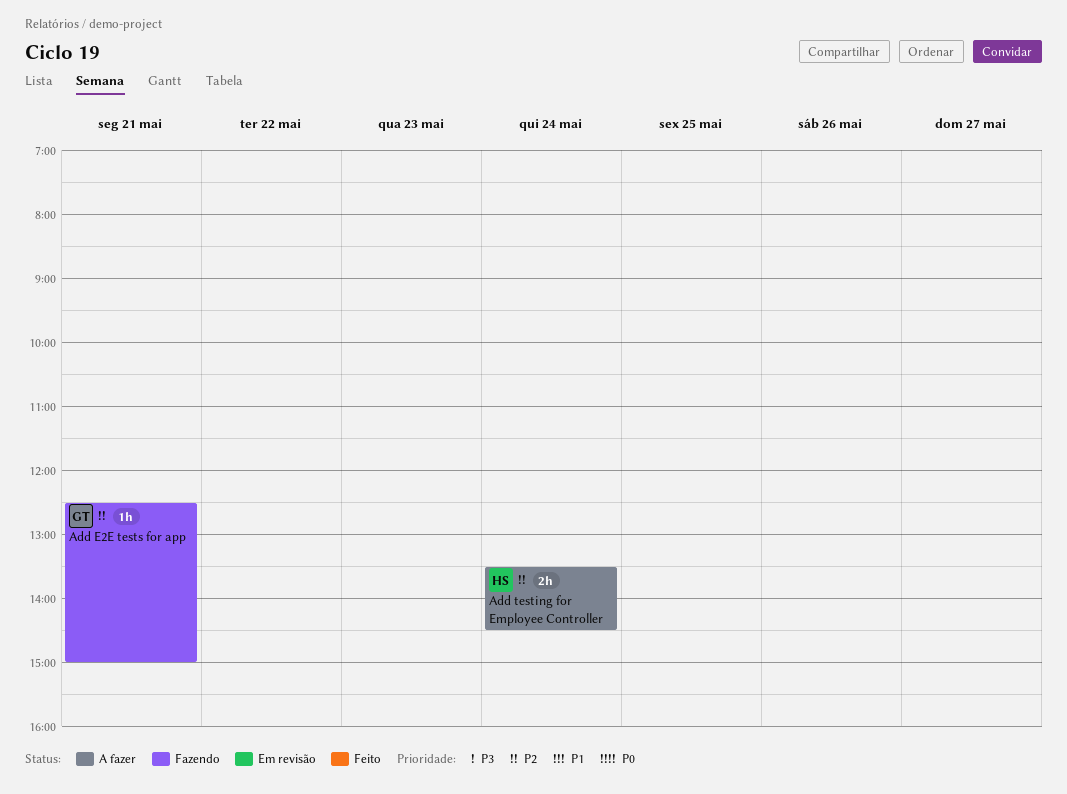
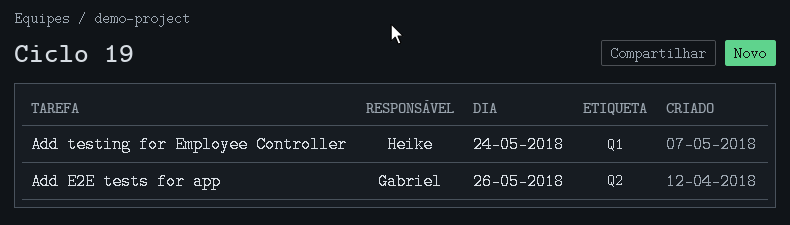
Add E2E tests for app, day: May 21 -> May 26

